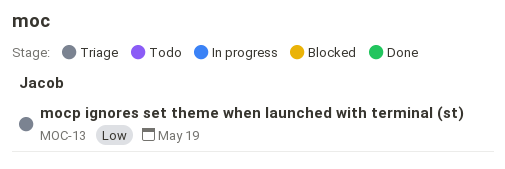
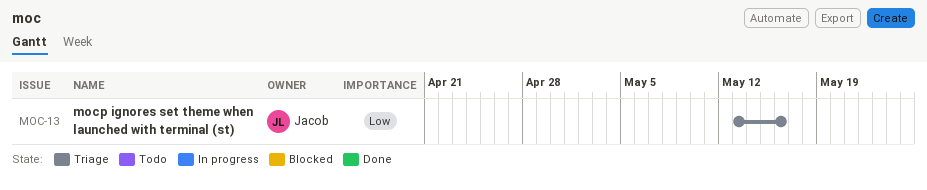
MOC-13, due: May 19 -> May 16

